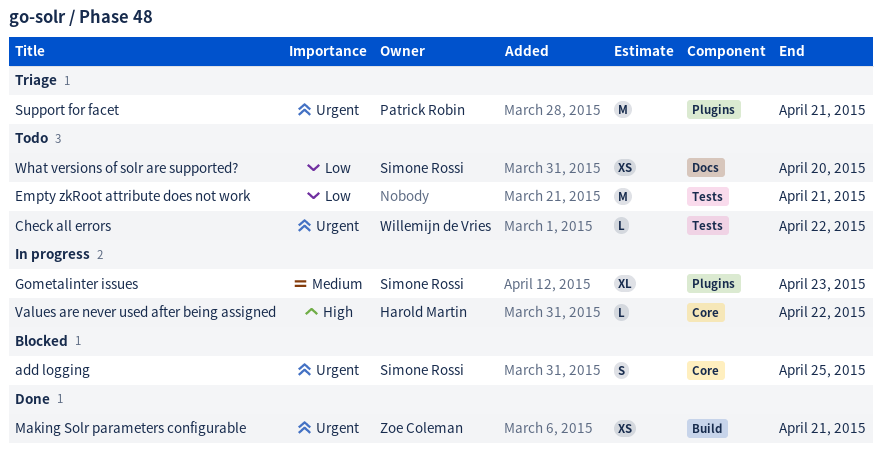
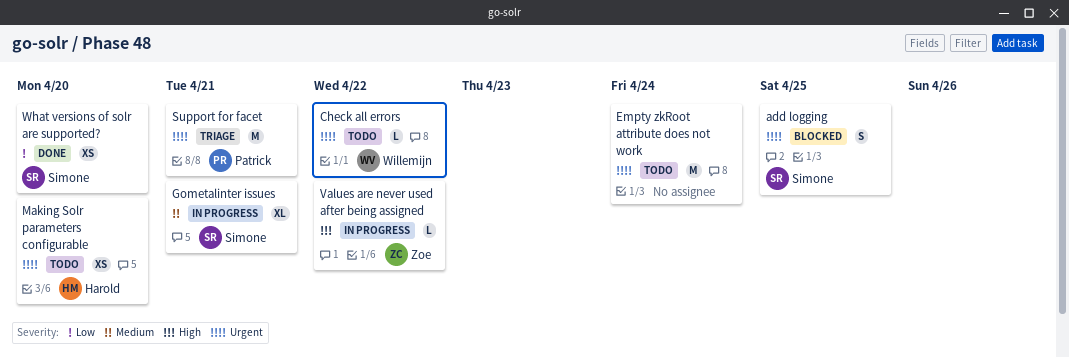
Empty zkRoot attribute does not work, priority: Low -> Urgent
Empty zkRoot attribute does not work, due: Apr 21 -> Apr 24
Gometalinter issues, due: Apr 23 -> Apr 21
Making Solr parameters configurable, status: Done -> Todo
Making Solr parameters configurable, owner: Zoe Coleman -> Harold Martin
Making Solr parameters configurable, due: Apr 21 -> Apr 20
Values are never used after being assigned, owner: Harold Martin -> Zoe Coleman
What versions of solr are supported?, status: Todo -> Done

